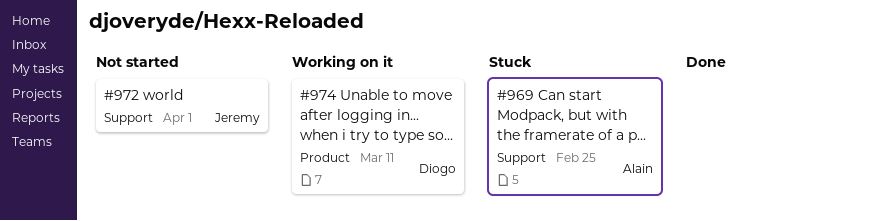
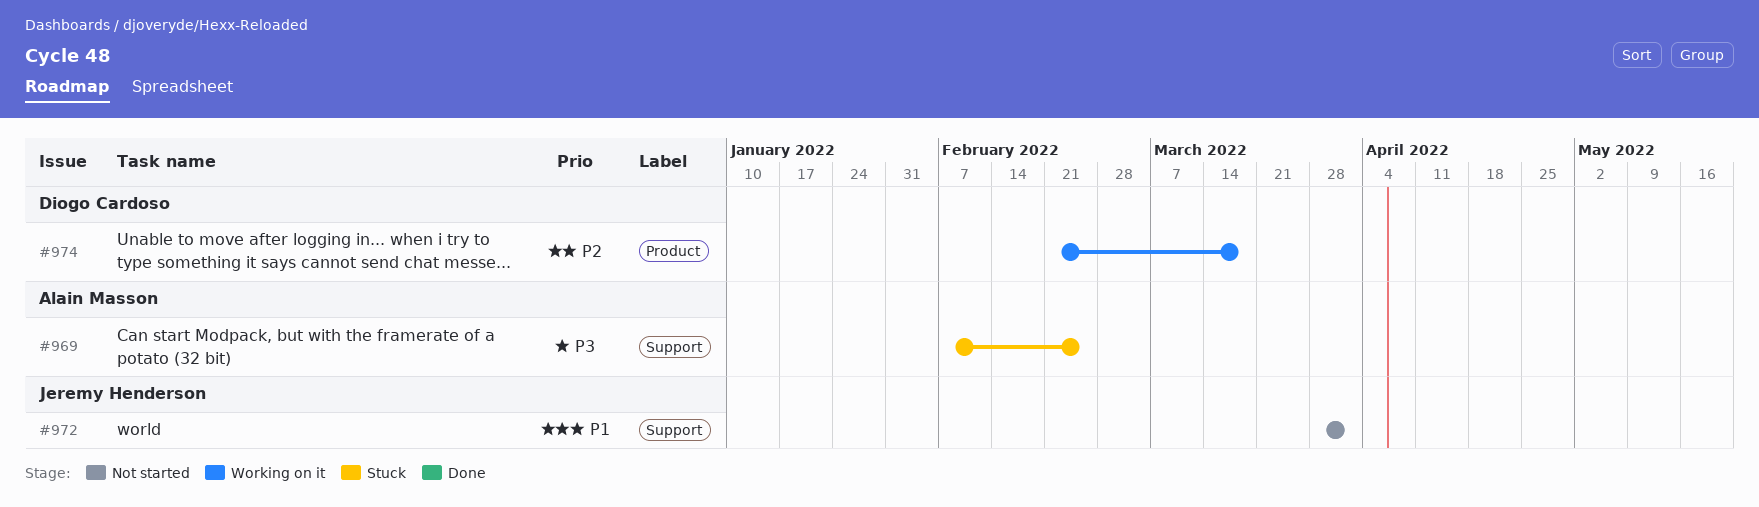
#974, due: Mar 11 -> Mar 18

